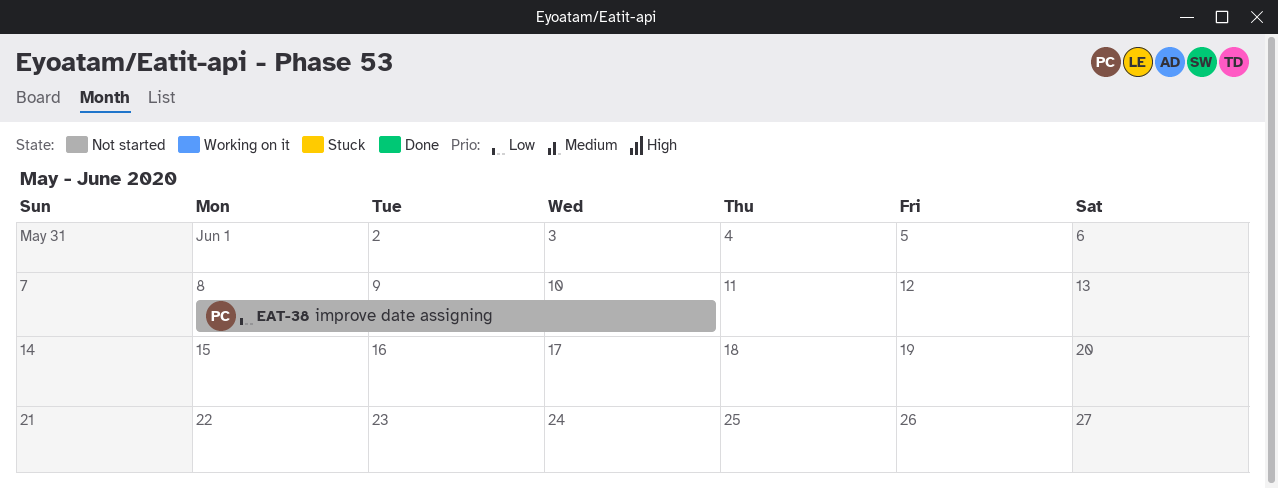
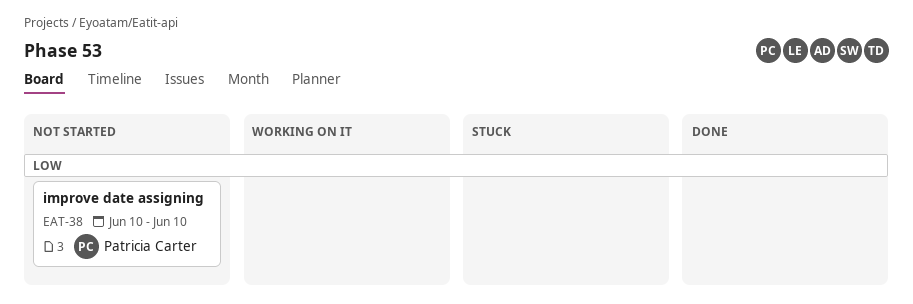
EAT-38, start: Jun 8 -> Jun 10

